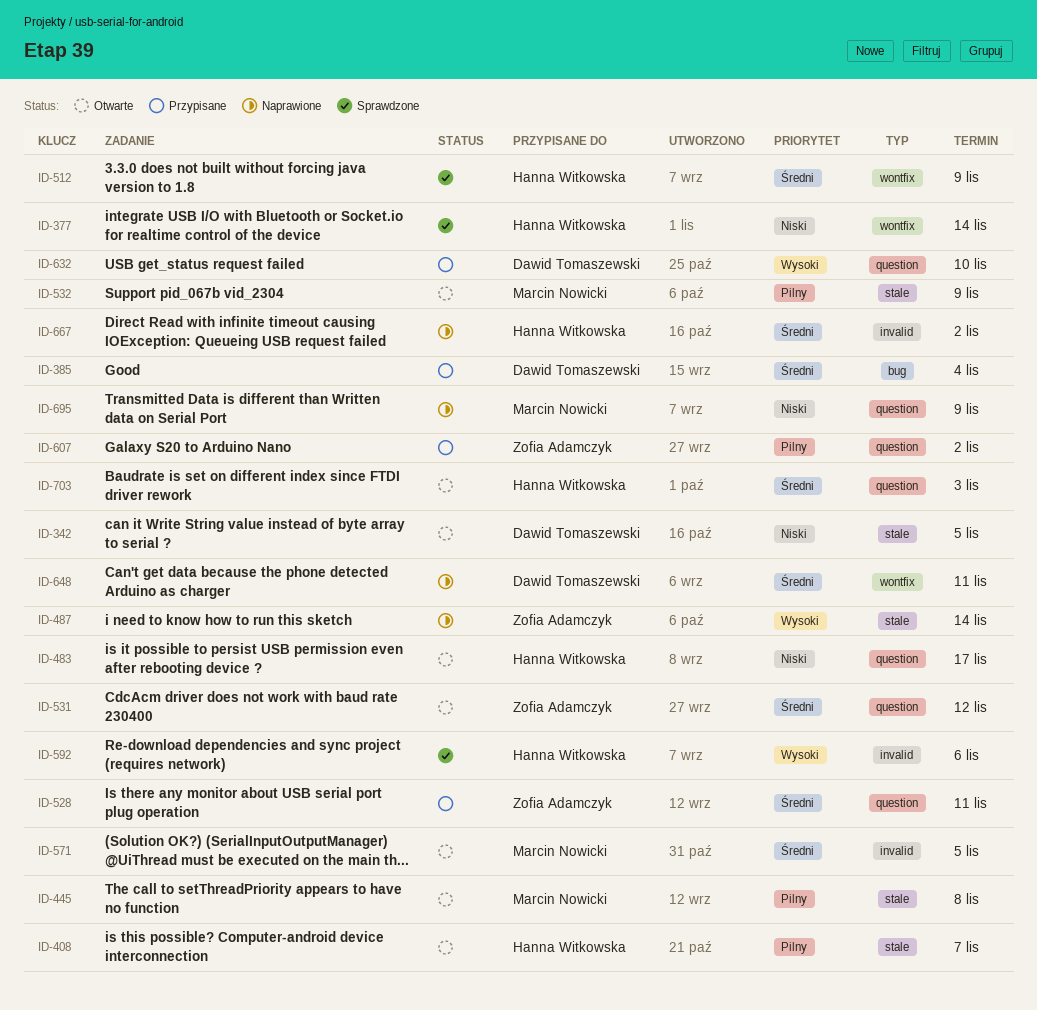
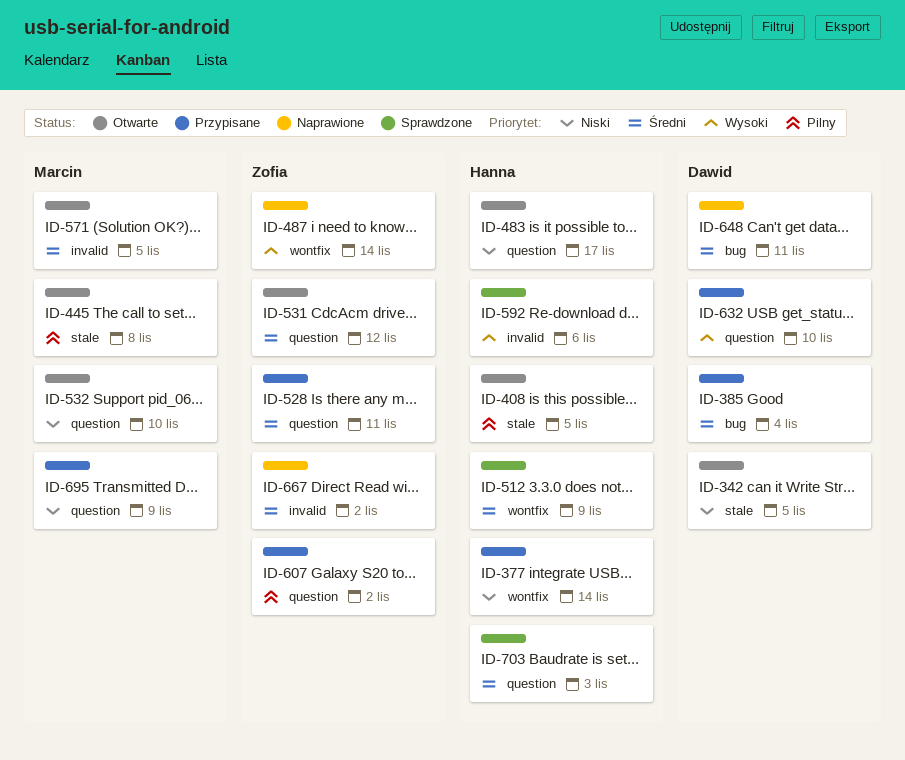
ID-377, status: Sprawdzone -> Przypisane
ID-408, due: Nov 7 -> Nov 5
ID-487, label: stale -> wontfix
ID-532, priority: Pilny -> Niski
ID-532, label: stale -> question
ID-532, due: Nov 9 -> Nov 10
ID-648, label: wontfix -> bug
ID-667, owner: Hanna Witkowska -> Zofia Adamczyk
ID-695, status: Naprawione -> Przypisane
ID-703, status: Otwarte -> Sprawdzone

